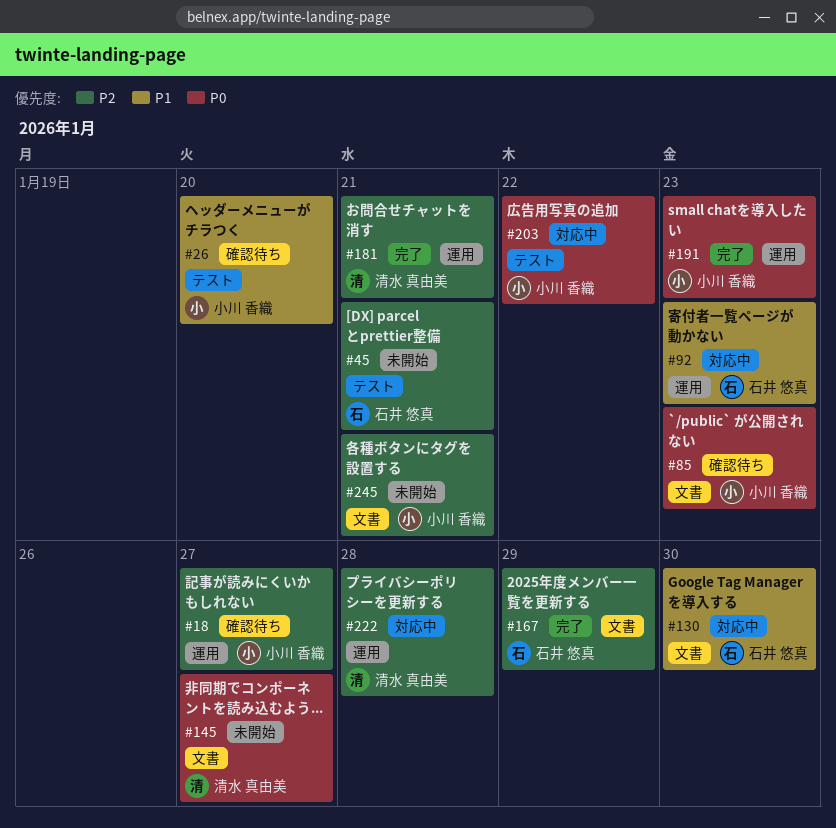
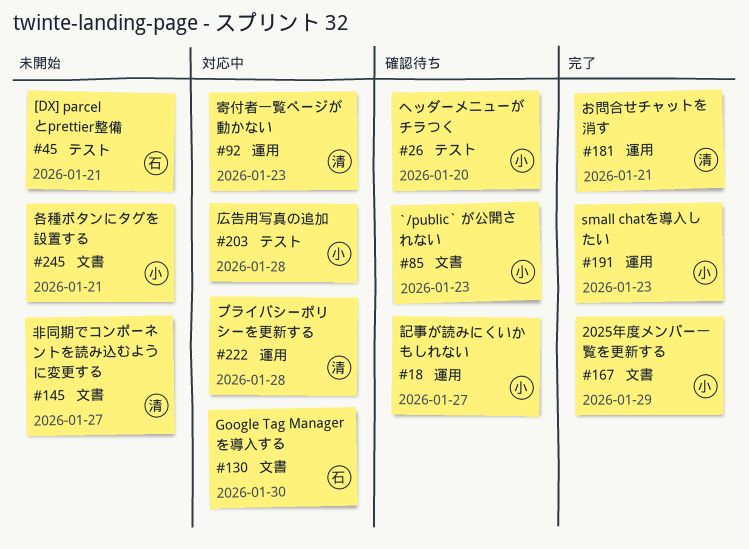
#92, owner: 石井 悠真 -> 清水 真由美
#167, owner: 石井 悠真 -> 小川 香織
#203, due: Jan 22 -> Jan 28

